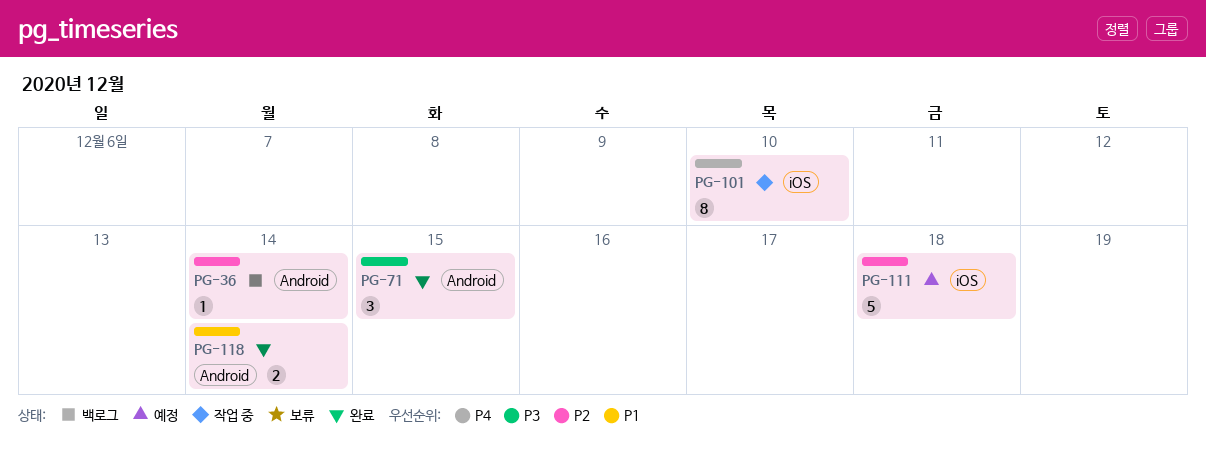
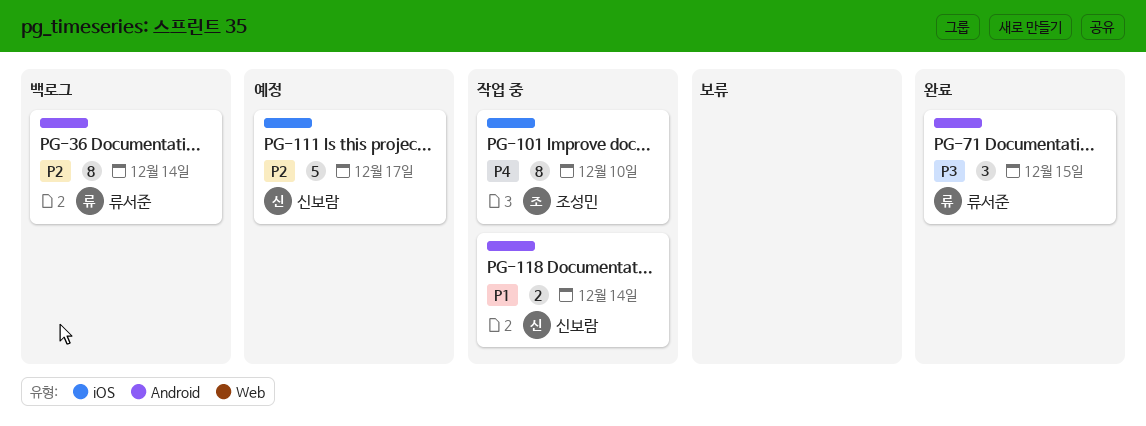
PG-36, estimate: 1 -> 8
PG-111, due: Dec 18 -> Dec 17
PG-118, status: 완료 -> 작업 중

